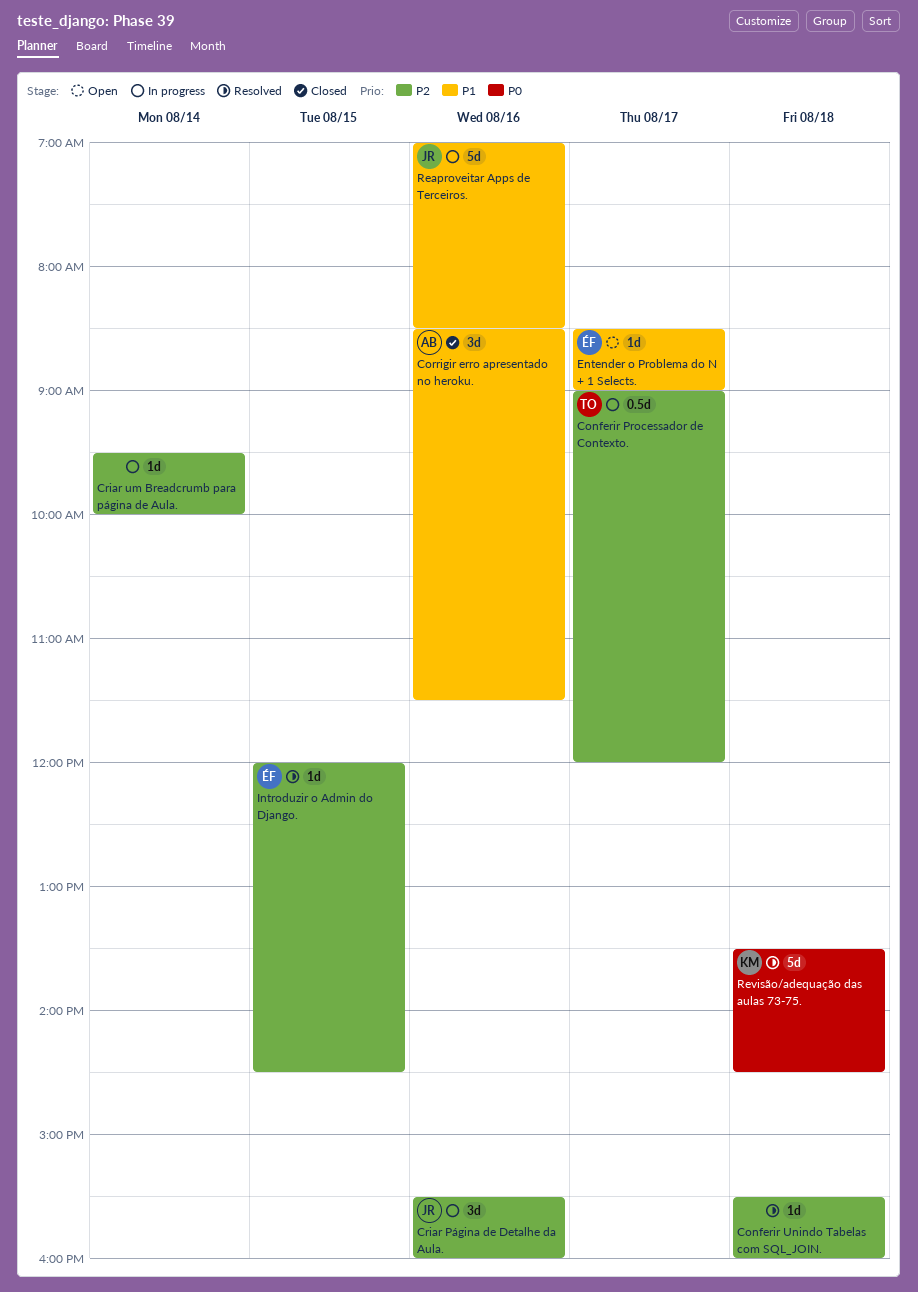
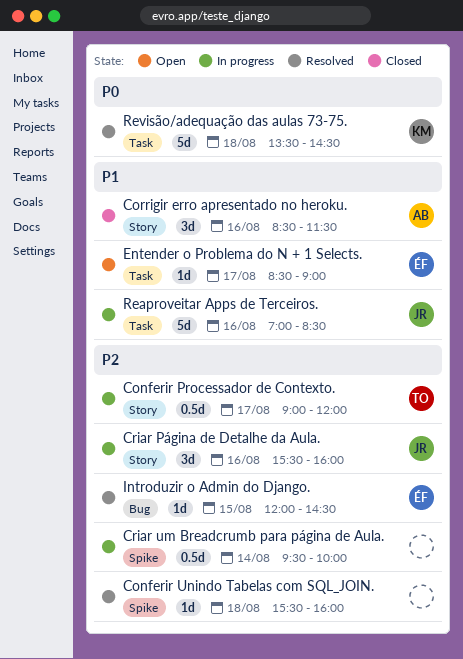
Criar um Breadcrumb para página de Aula., estimate: 1d -> 0.5d

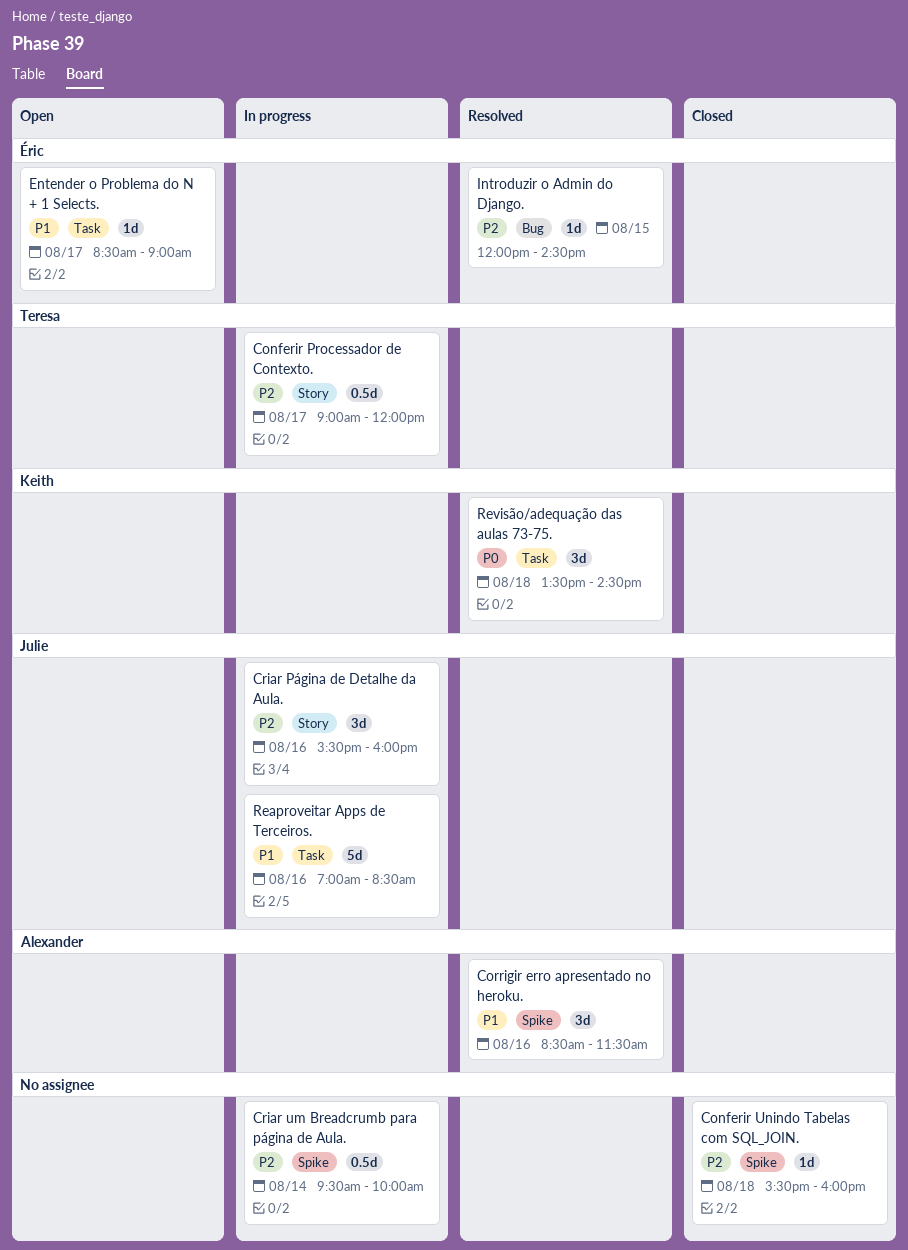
Conferir Unindo Tabelas com SQL_JOIN., status: Resolved -> Closed
Corrigir erro apresentado no heroku., status: Closed -> Resolved
Corrigir erro apresentado no heroku., label: Story -> Spike
Revisão/adequação das aulas 73-75., estimate: 5d -> 3d

